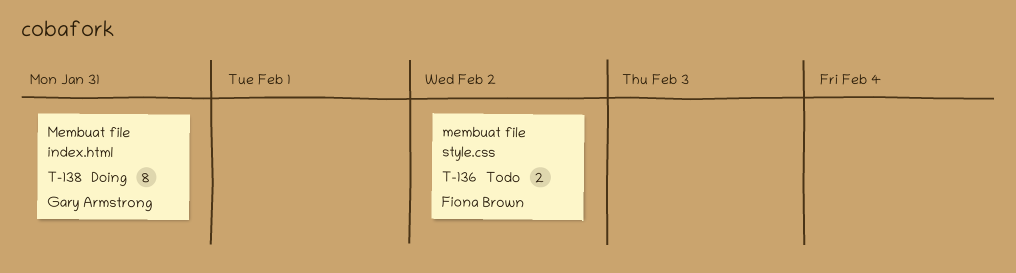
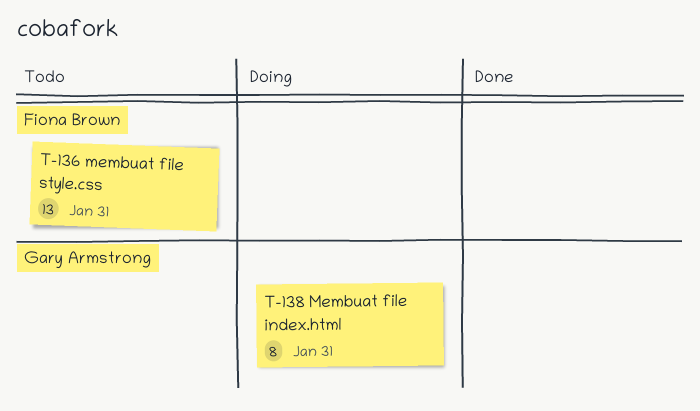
T-136, estimate: 2 -> 13
T-136, due: Feb 2 -> Jan 31

